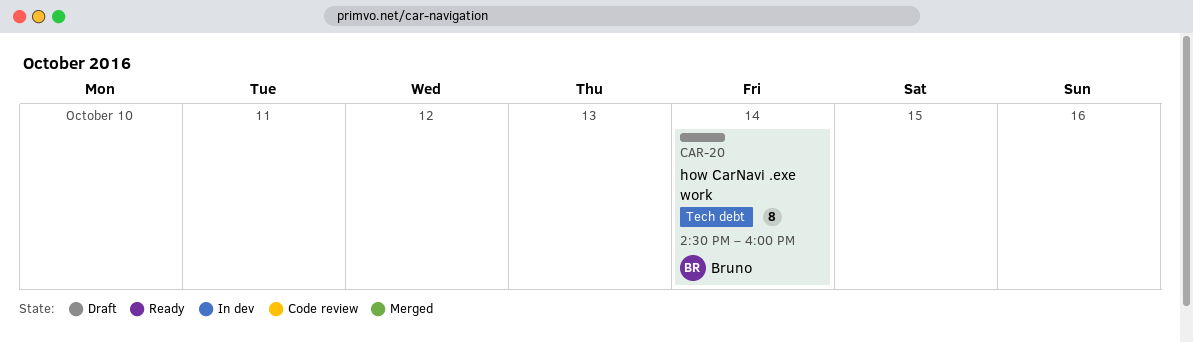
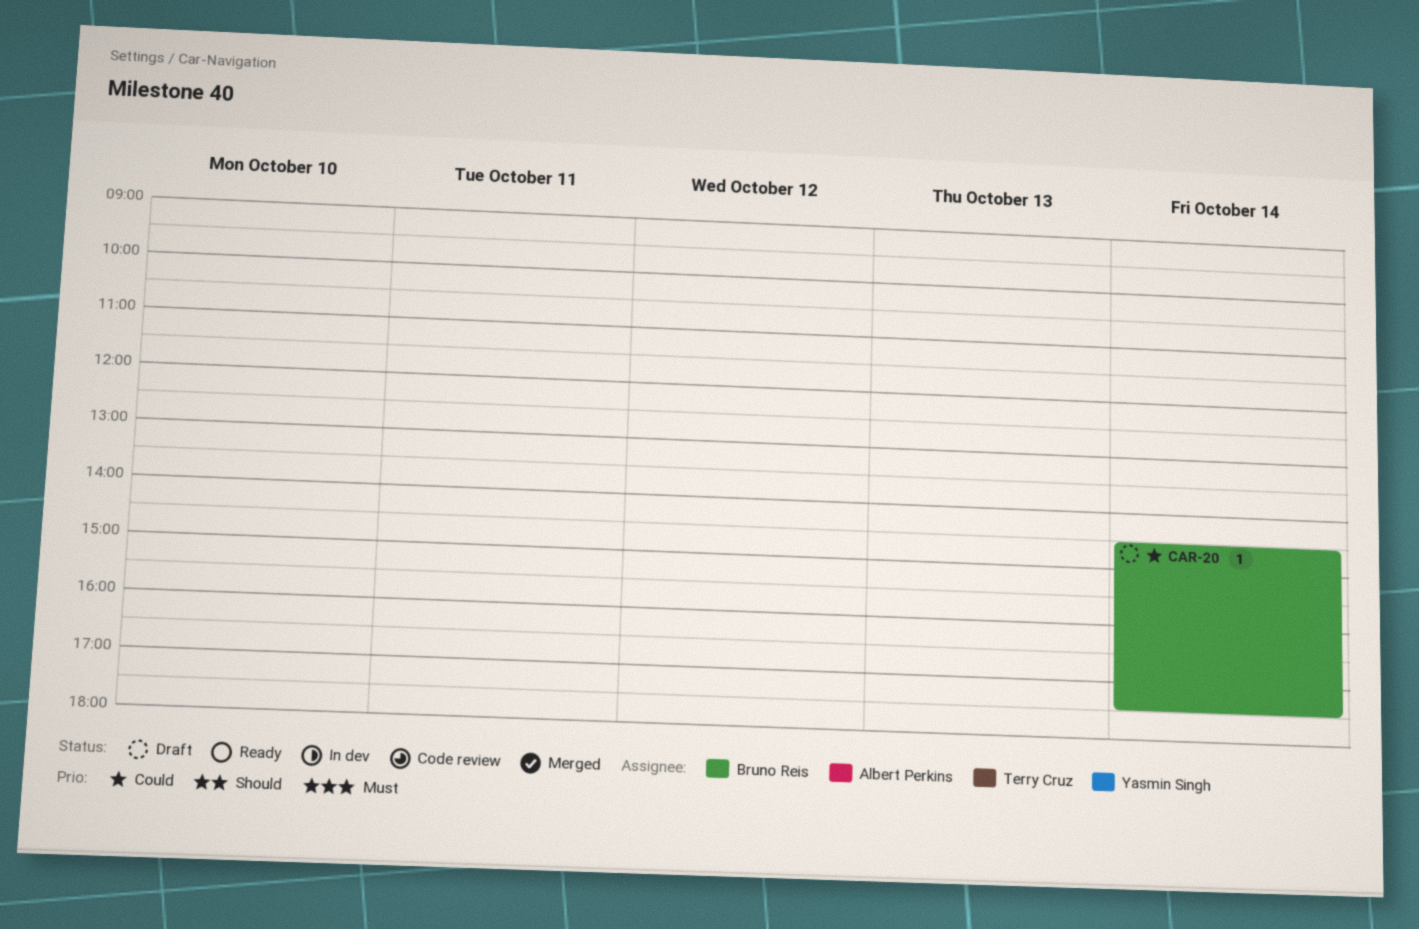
CAR-20, estimate: 8 -> 1
CAR-20, ends: 16:00 -> 17:30

